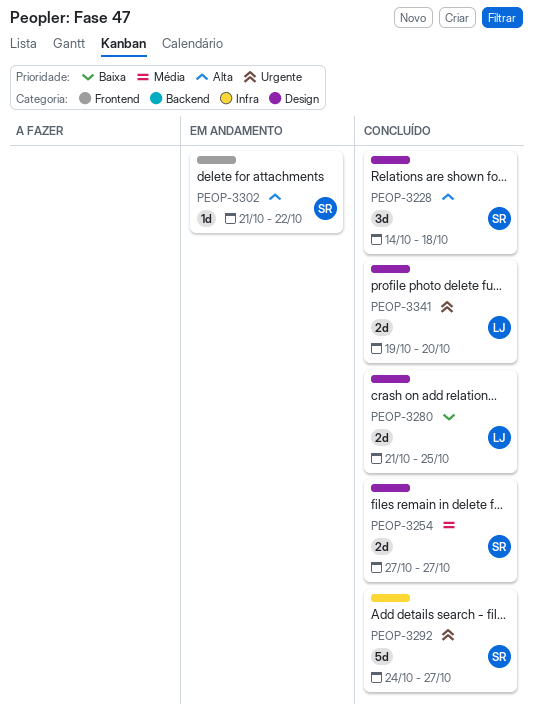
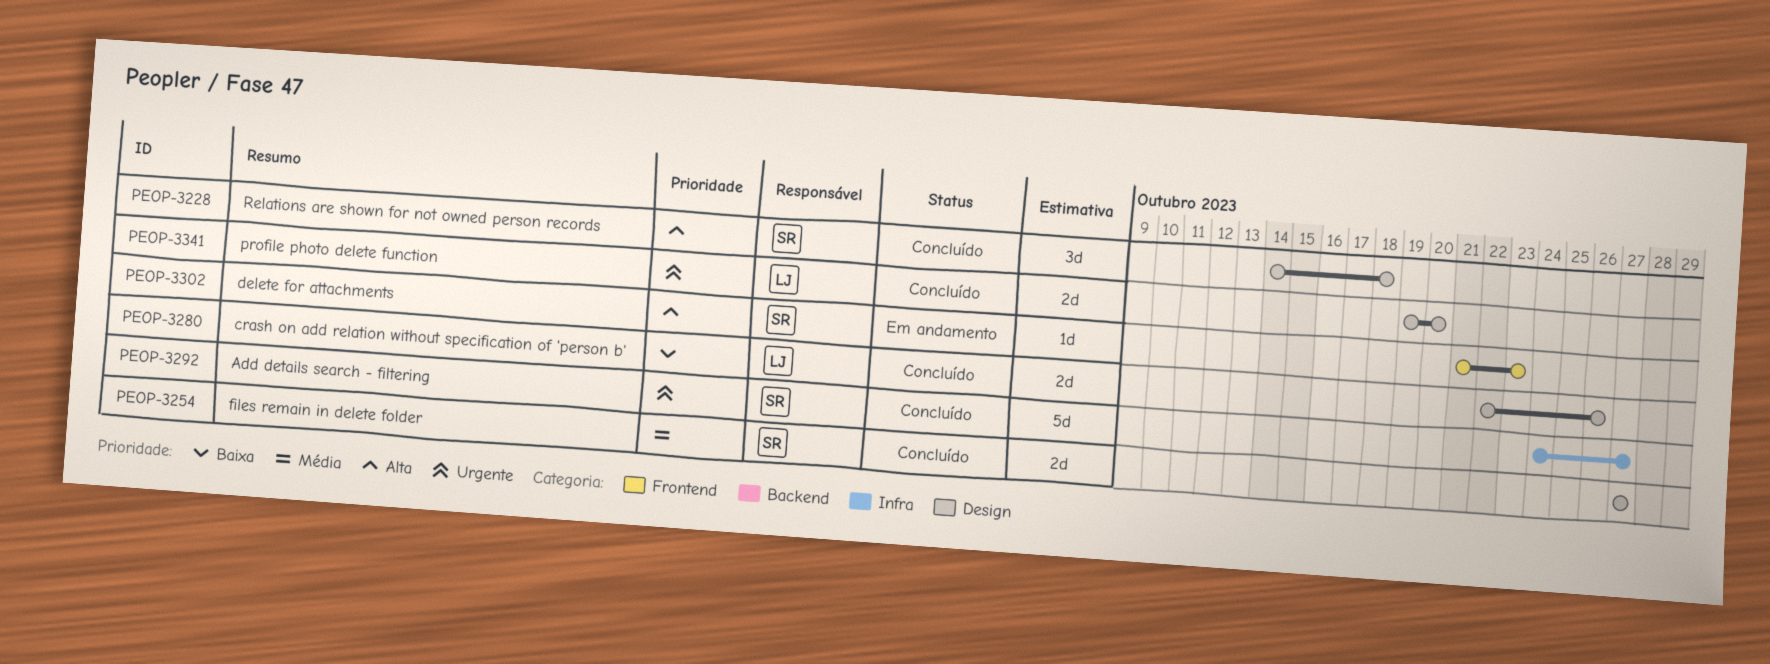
PEOP-3280, start: Oct 21 -> Oct 22
PEOP-3280, due: Oct 25 -> Oct 26
PEOP-3302, due: Oct 22 -> Oct 23

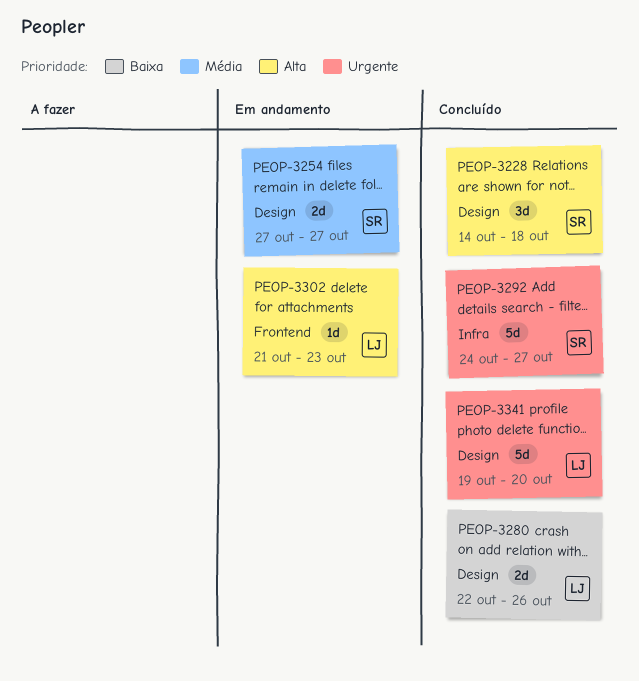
PEOP-3254, status: Concluído -> Em andamento
PEOP-3302, owner: SR -> LJ
PEOP-3341, estimate: 2d -> 5d

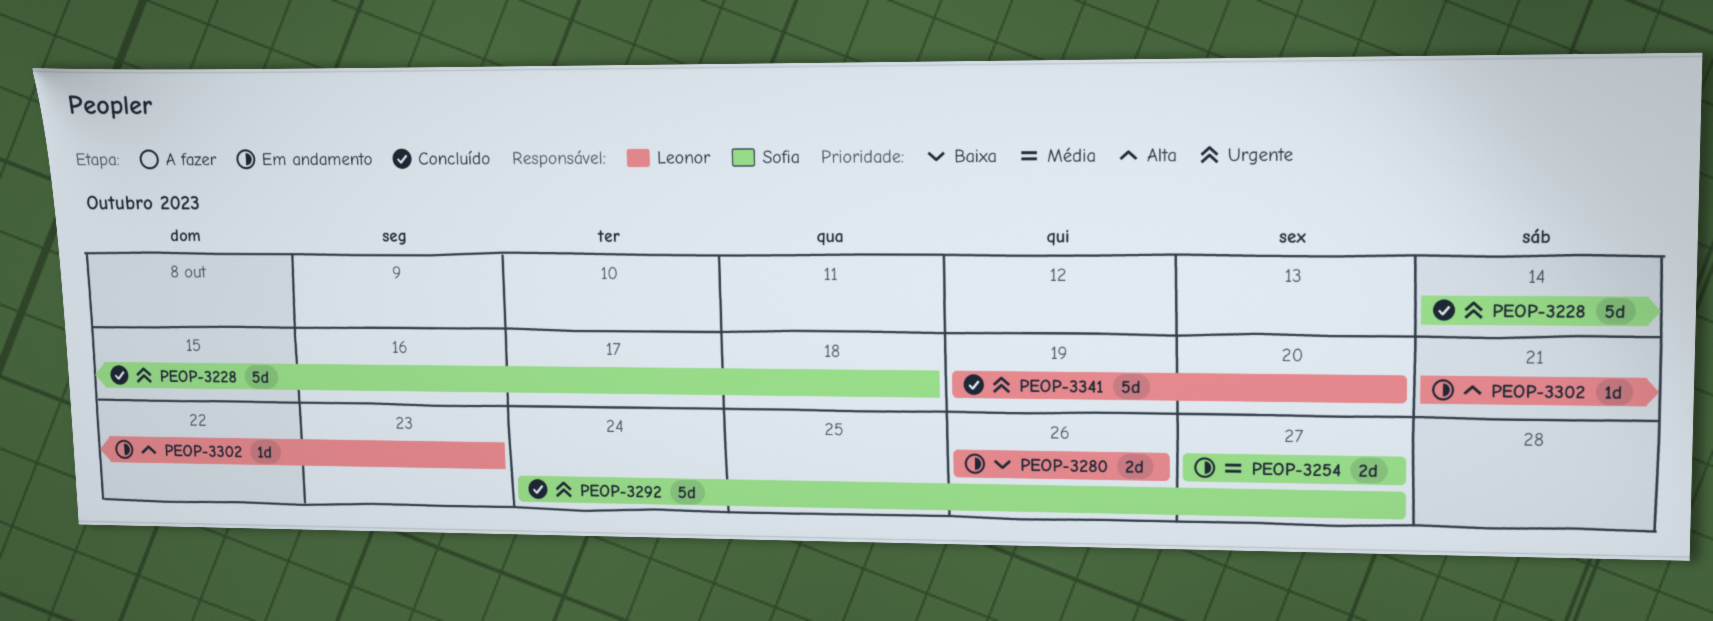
PEOP-3228, priority: Alta -> Urgente
PEOP-3228, estimate: 3d -> 5d
PEOP-3280, status: Concluído -> Em andamento
PEOP-3280, start: Oct 22 -> Oct 26

